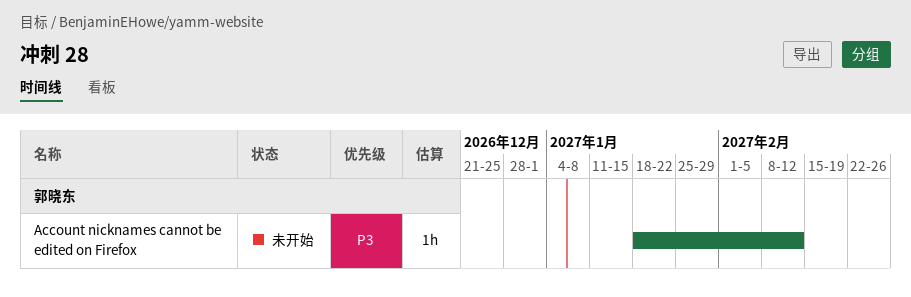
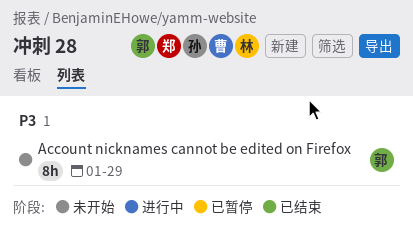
Account nicknames cannot be edited on Firefox, estimate: 1h -> 8h
Account nicknames cannot be edited on Firefox, due: Feb 12 -> Jan 29

